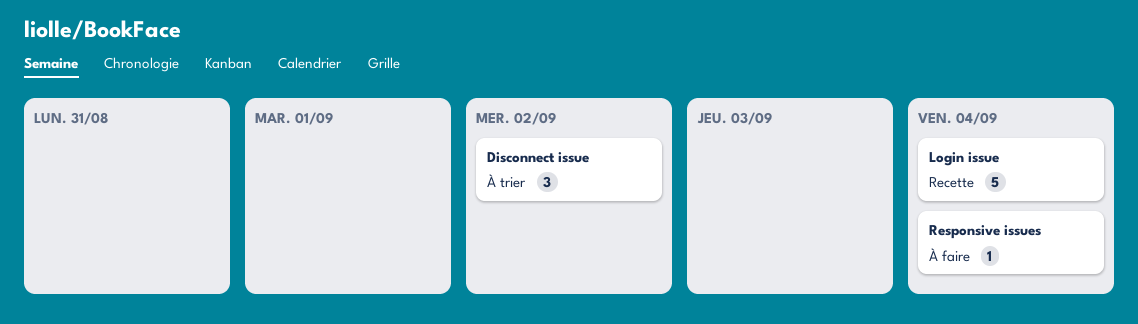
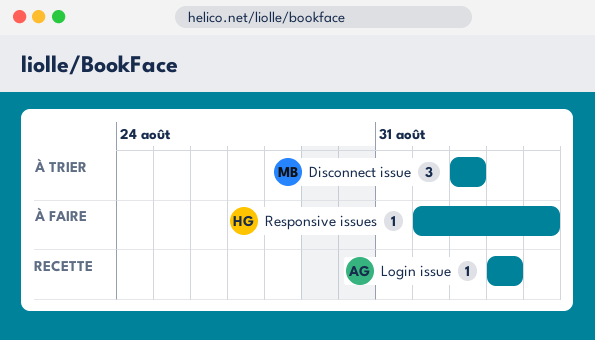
Login issue, estimate: 5 -> 1
Login issue, due: Sep 4 -> Sep 3

